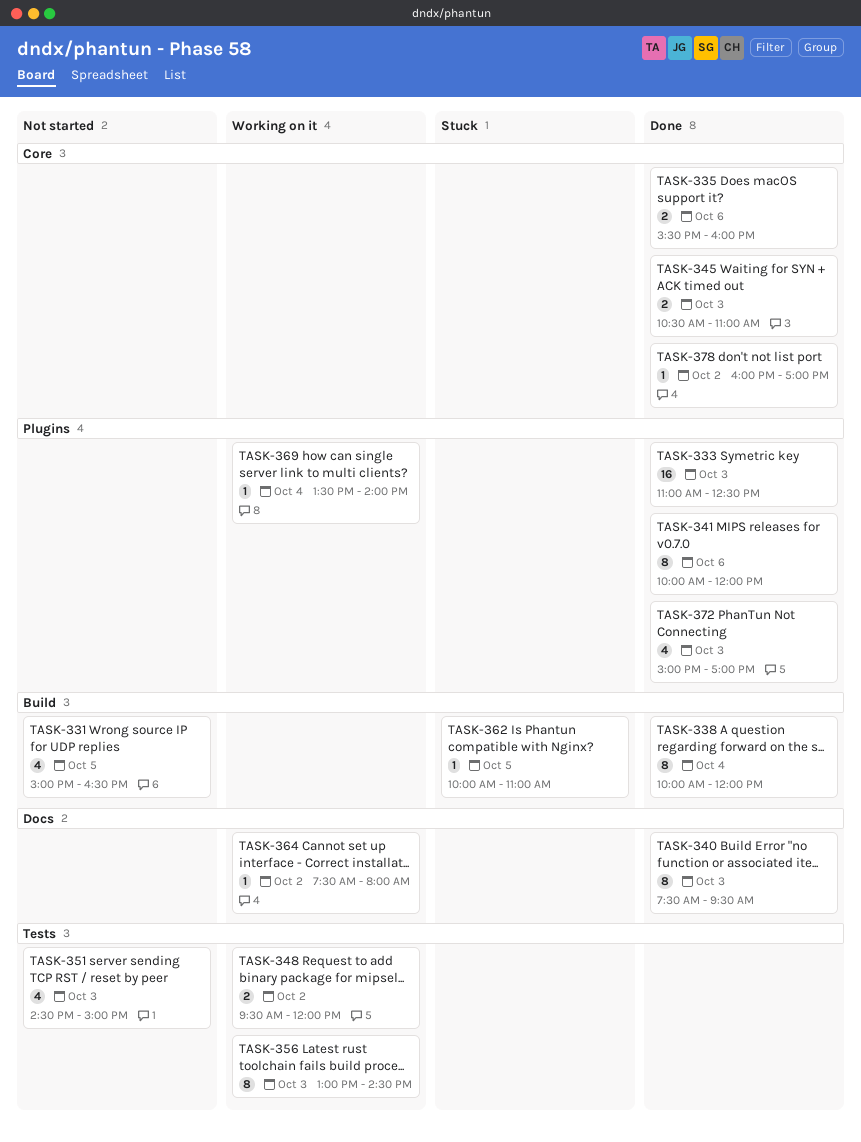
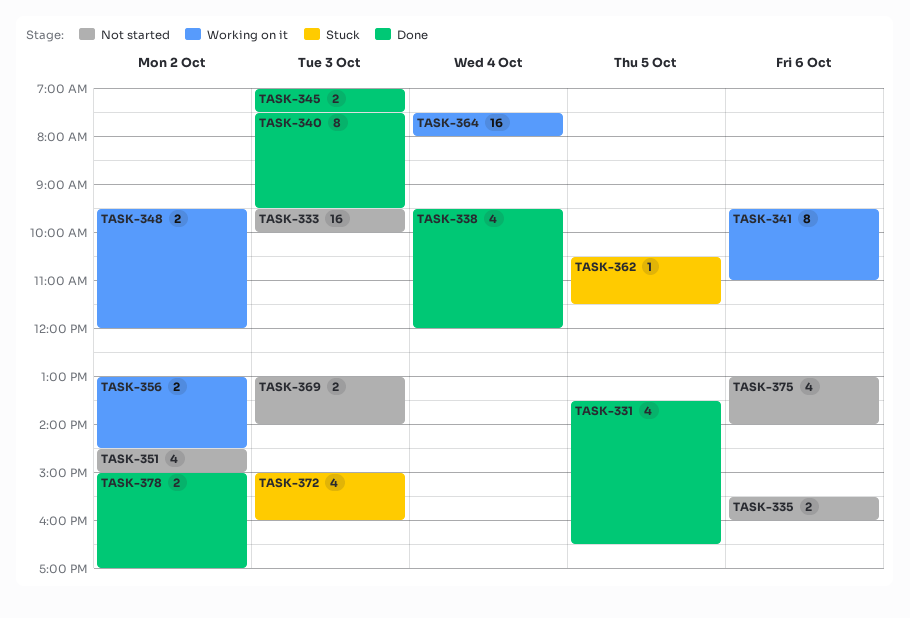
TASK-331, status: Not started -> Done
TASK-331, begins: 15:00 -> 13:30
TASK-333, status: Done -> Not started
TASK-333, begins: 11:00 -> 09:30
TASK-333, ends: 12:30 -> 10:00
TASK-335, status: Done -> Not started
TASK-338, estimate: 8 -> 4
TASK-338, begins: 10:00 -> 09:30
TASK-341, status: Done -> Working on it
TASK-341, begins: 10:00 -> 09:30
TASK-341, ends: 12:00 -> 11:00
TASK-345, begins: 10:30 -> 07:00
TASK-345, ends: 11:00 -> 07:30
TASK-351, day: Oct 3 -> Oct 2
TASK-356, estimate: 8 -> 2
TASK-356, day: Oct 3 -> Oct 2
TASK-362, begins: 10:00 -> 10:30
TASK-362, ends: 11:00 -> 11:30
TASK-364, estimate: 1 -> 16
TASK-364, day: Oct 2 -> Oct 4
TASK-369, status: Working on it -> Not started
TASK-369, estimate: 1 -> 2
TASK-369, day: Oct 4 -> Oct 3
TASK-369, begins: 13:30 -> 13:00
TASK-372, status: Done -> Stuck
TASK-372, ends: 17:00 -> 16:00
TASK-375: none -> present
TASK-378, estimate: 1 -> 2
TASK-378, begins: 16:00 -> 15:00

